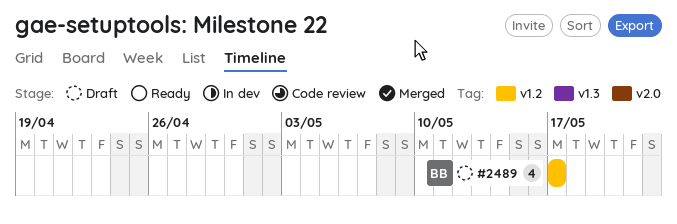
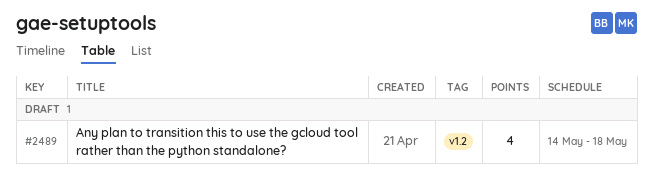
#2489, start: May 17 -> May 14
#2489, due: May 17 -> May 18

